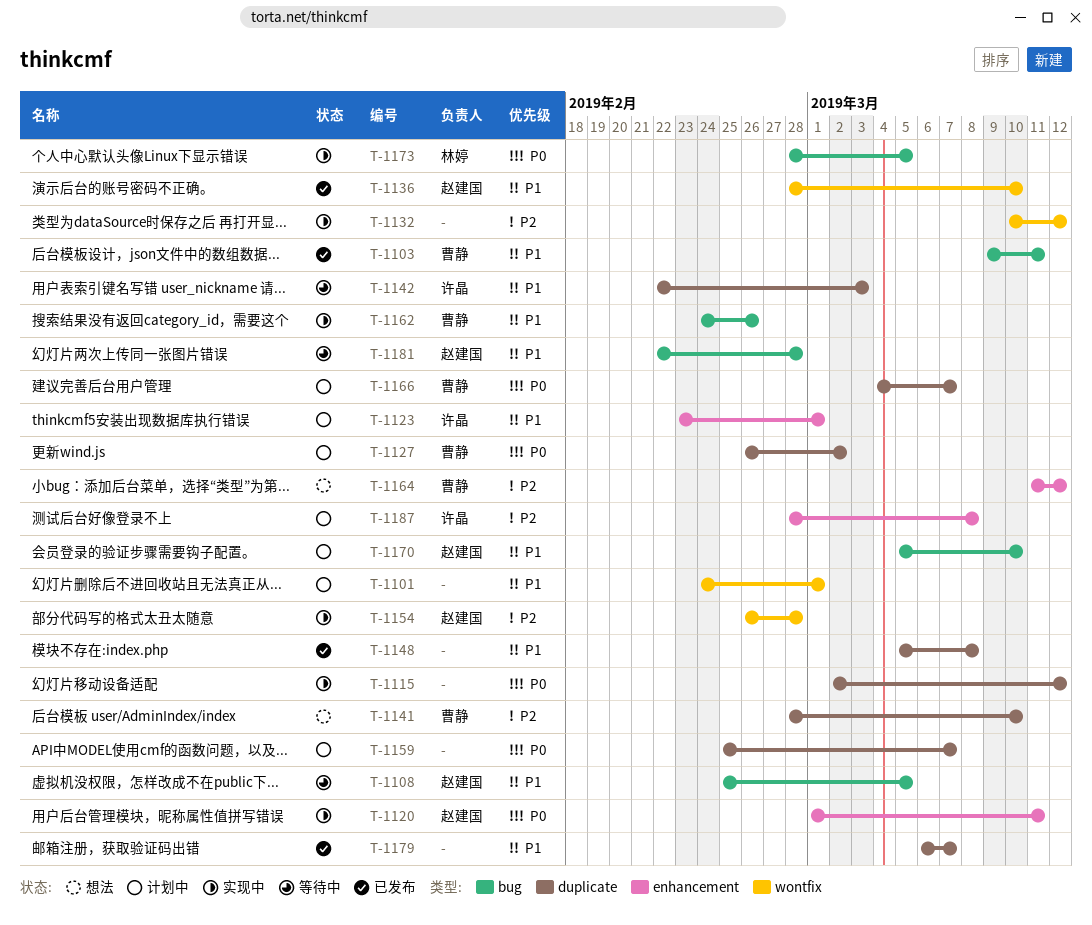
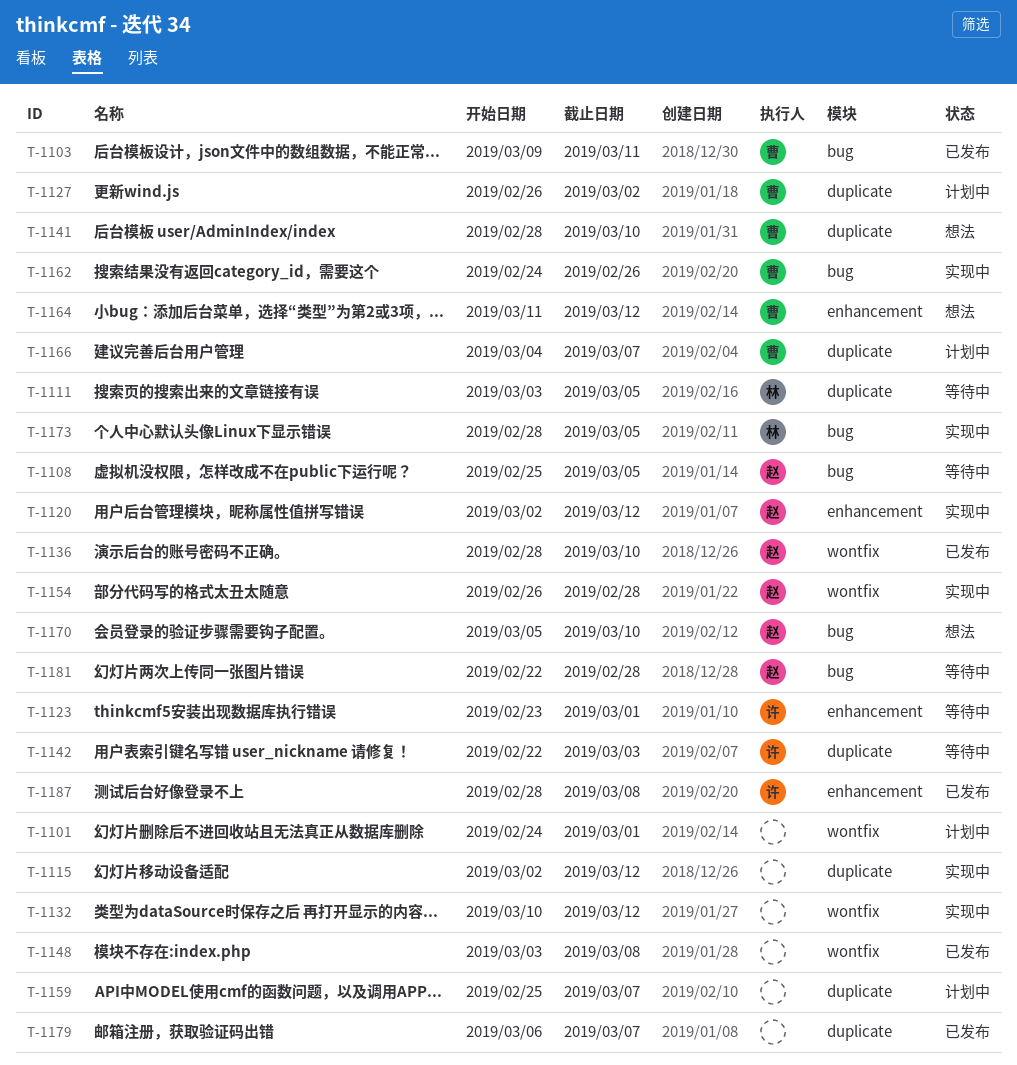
T-1111: none -> present
T-1120, start: Mar 1 -> Mar 2
T-1120, due: Mar 11 -> Mar 12
T-1123, status: 计划中 -> 等待中
T-1148, label: duplicate -> wontfix
T-1148, start: Mar 5 -> Mar 3
T-1170, status: 计划中 -> 想法
T-1187, status: 计划中 -> 已发布

